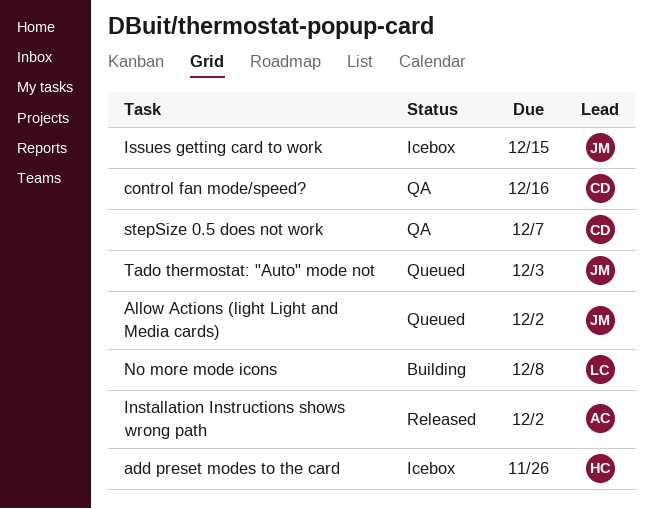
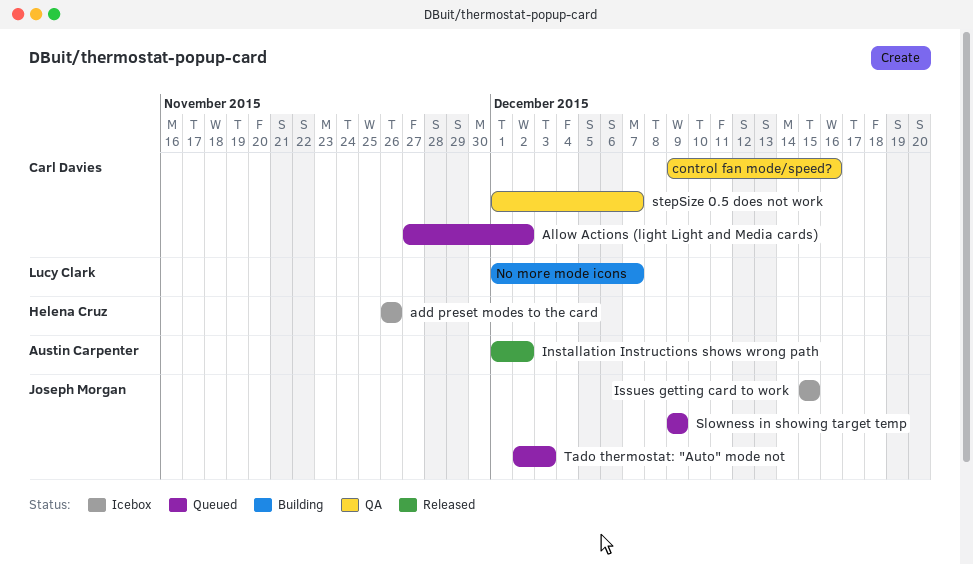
Allow Actions (light Light and Media cards), owner: Joseph Morgan -> Carl Davies
No more mode icons, due: Dec 8 -> Dec 7
Slowness in showing target temp: none -> present

